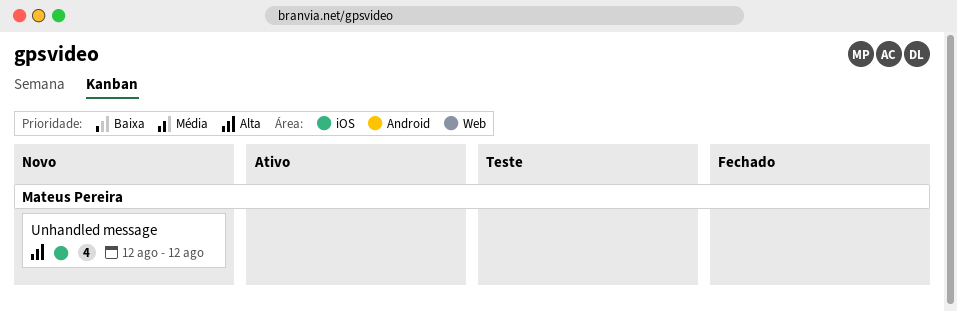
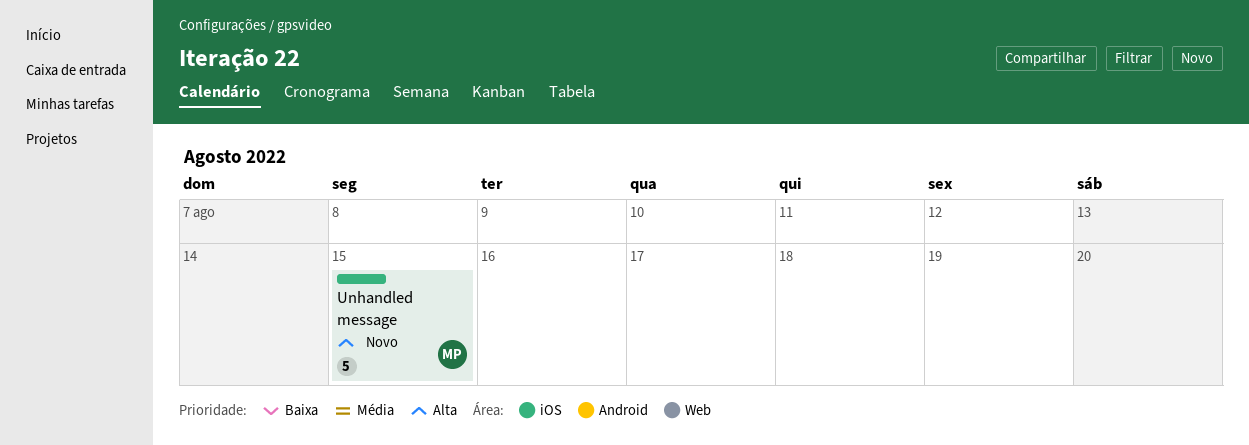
Unhandled message, estimate: 4 -> 5
Unhandled message, due: Aug 12 -> Aug 15

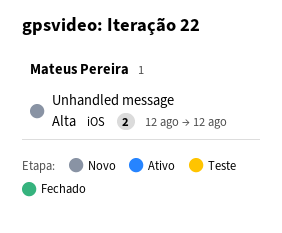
Unhandled message, estimate: 5 -> 2
Unhandled message, due: Aug 15 -> Aug 12

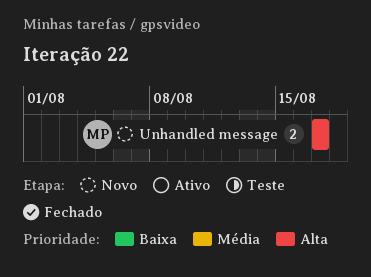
Unhandled message, start: Aug 12 -> Aug 17
Unhandled message, due: Aug 12 -> Aug 17

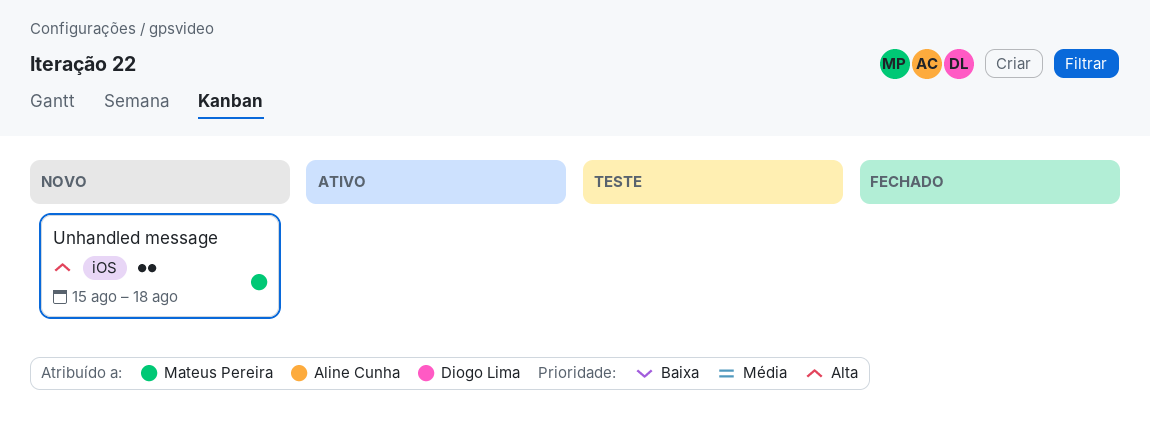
Unhandled message, start: Aug 17 -> Aug 15
Unhandled message, due: Aug 17 -> Aug 18

